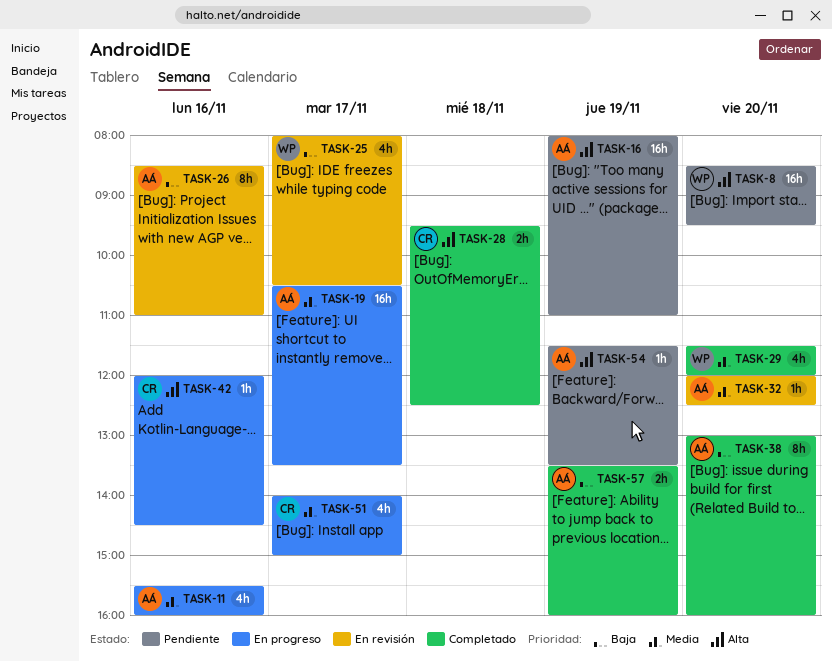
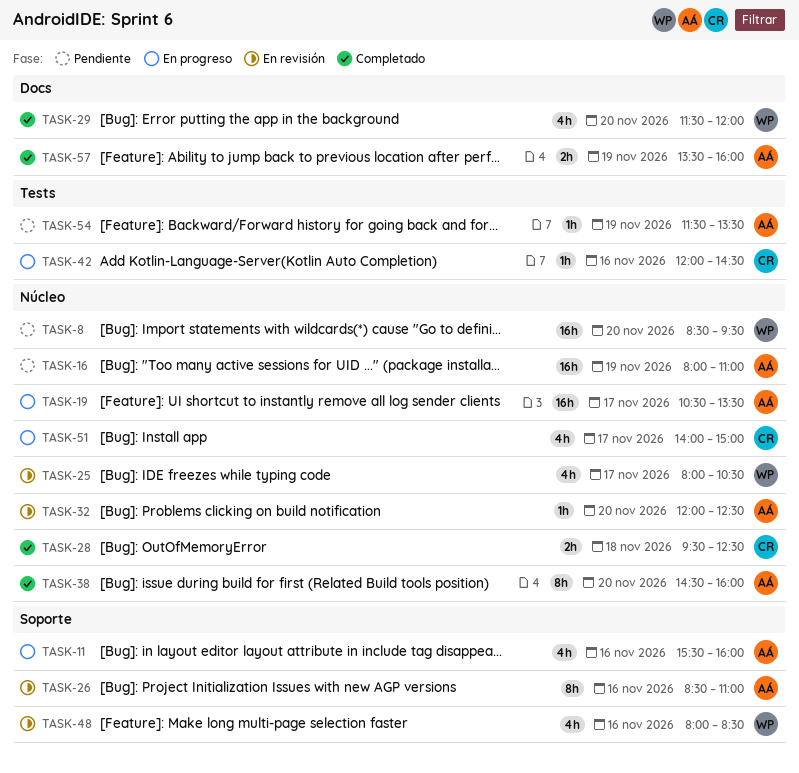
TASK-38, begins: 13:00 -> 14:30
TASK-48: none -> present

